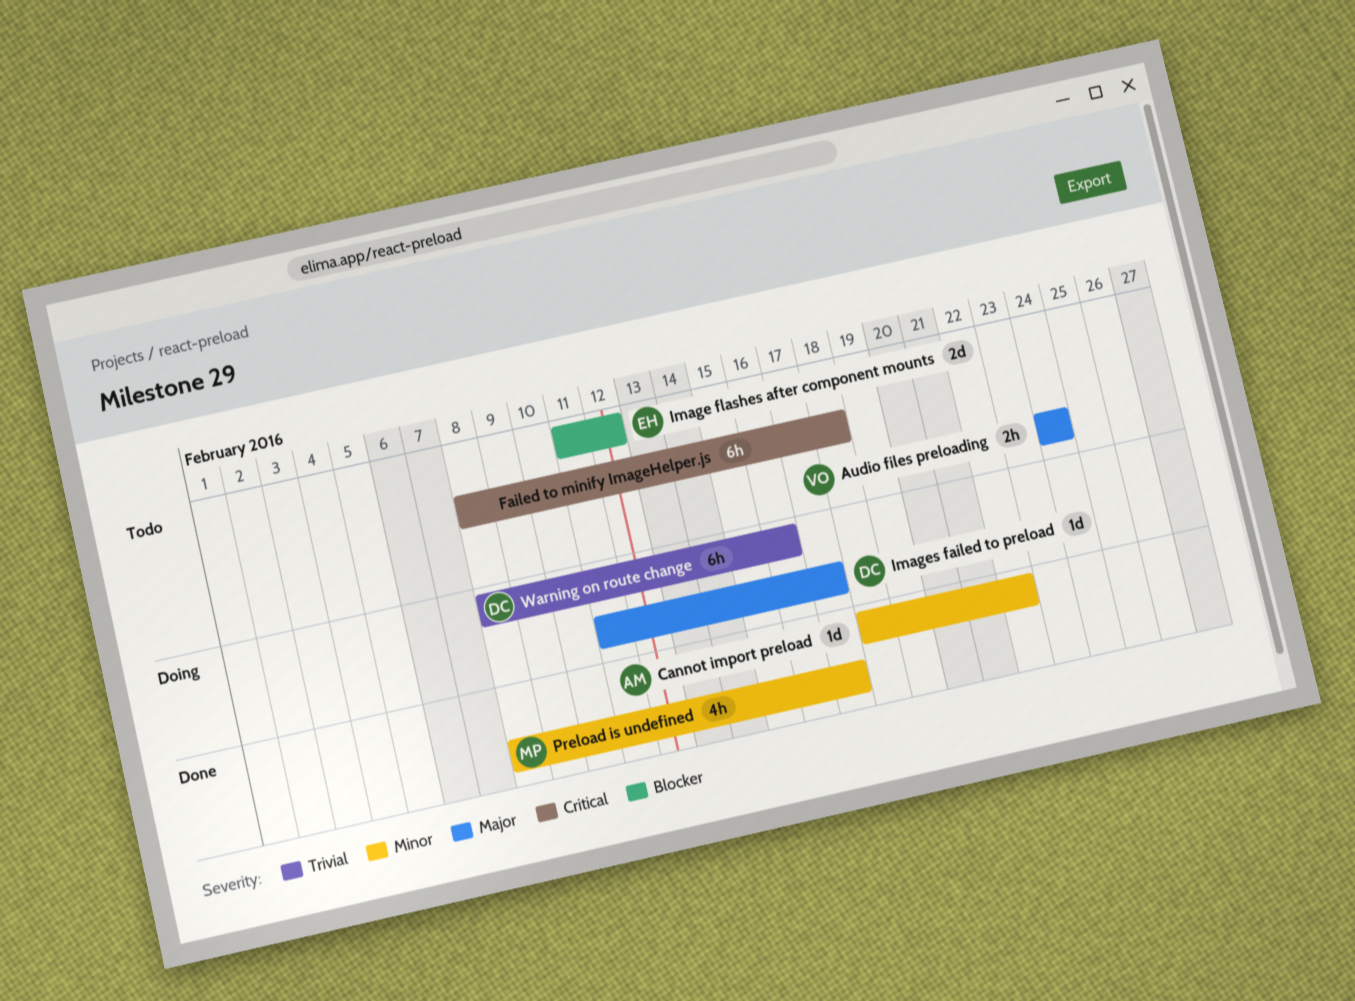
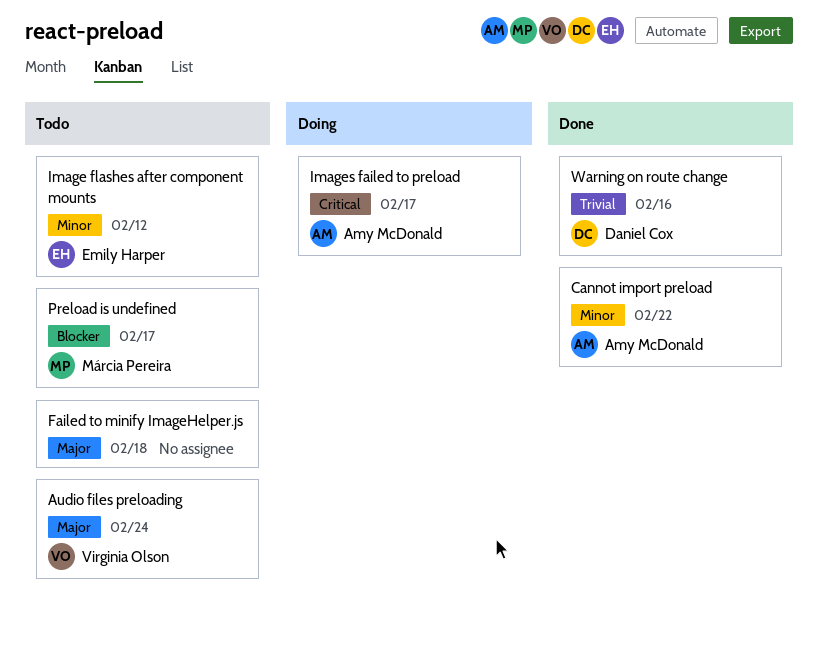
Failed to minify ImageHelper.js, priority: Critical -> Major
Image flashes after component mounts, priority: Blocker -> Minor
Images failed to preload, owner: Daniel Cox -> Amy McDonald
Images failed to preload, priority: Major -> Critical
Preload is undefined, status: Done -> Todo
Preload is undefined, priority: Minor -> Blocker
Warning on route change, status: Doing -> Done

